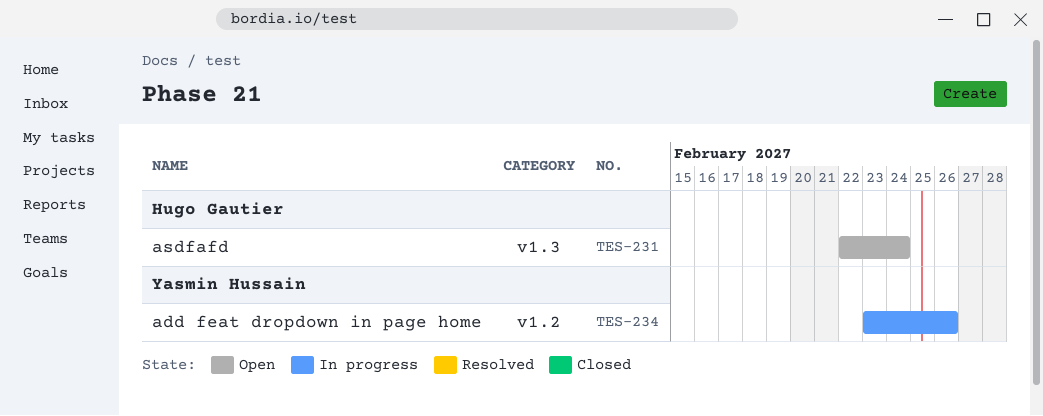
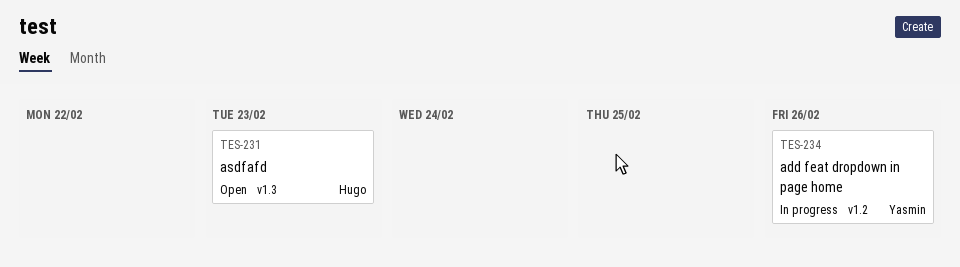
TES-231, due: Feb 24 -> Feb 23

